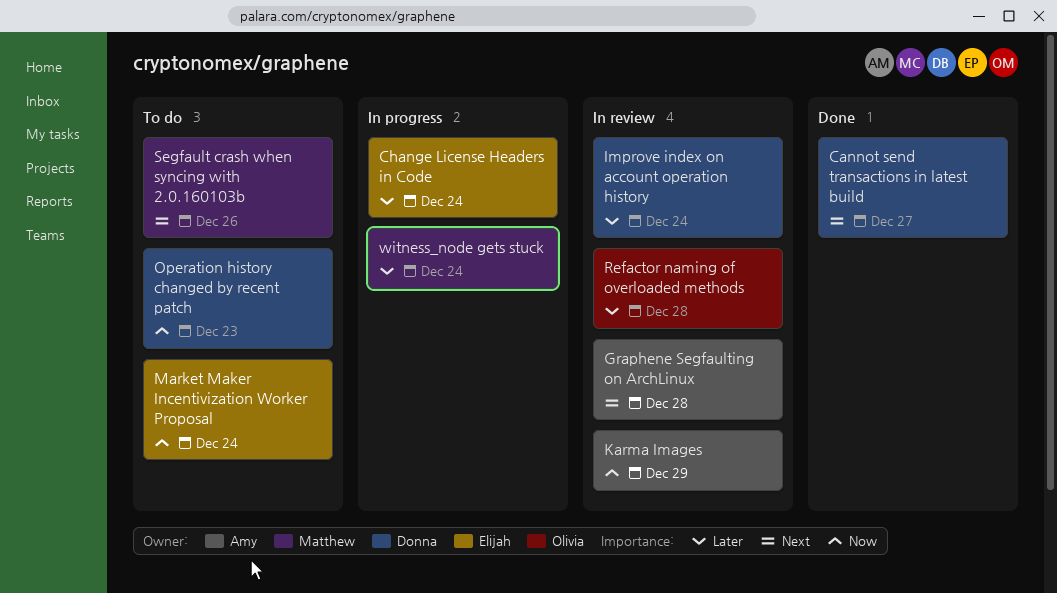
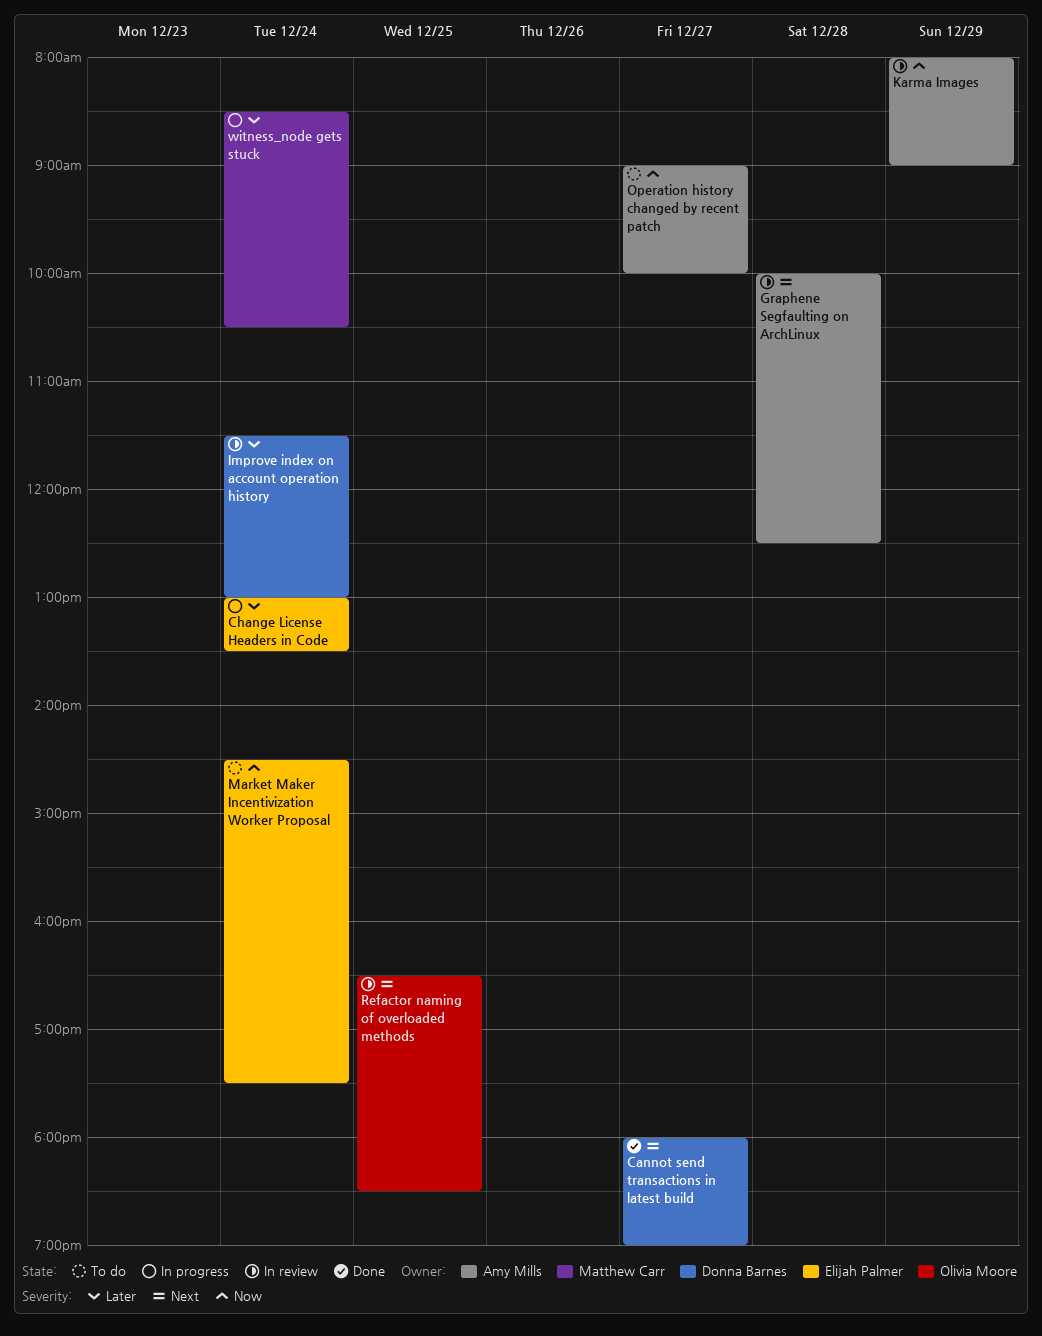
Operation history changed by recent patch, owner: Donna Barnes -> Amy Mills
Operation history changed by recent patch, day: Dec 23 -> Dec 27
Refactor naming of overloaded methods, priority: Later -> Next
Refactor naming of overloaded methods, day: Dec 28 -> Dec 25
Segfault crash when syncing with 2.0.160103b: present -> none

